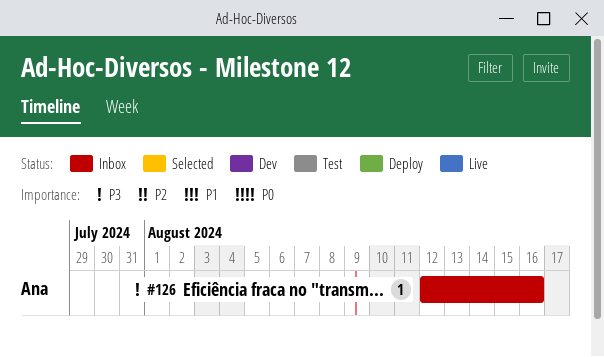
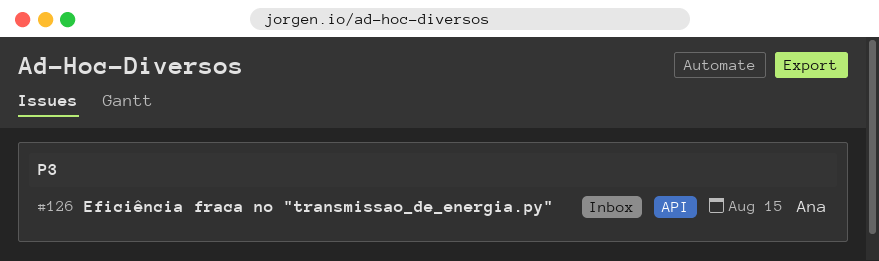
#126, due: Aug 16 -> Aug 15

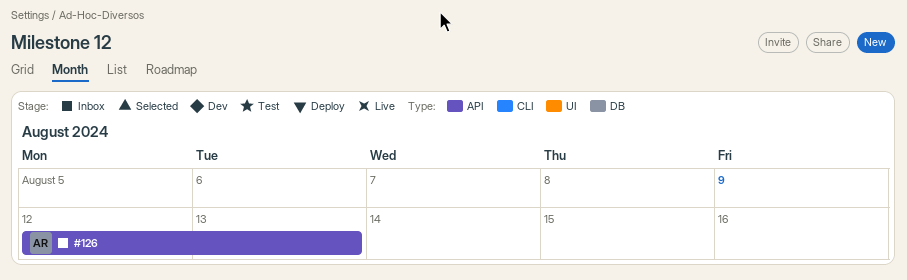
#126, due: Aug 15 -> Aug 13

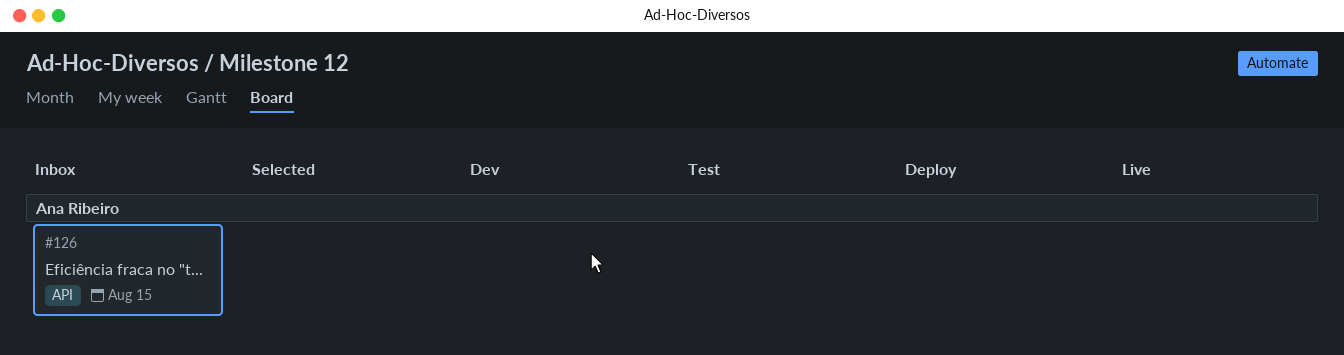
#126, due: Aug 13 -> Aug 15

